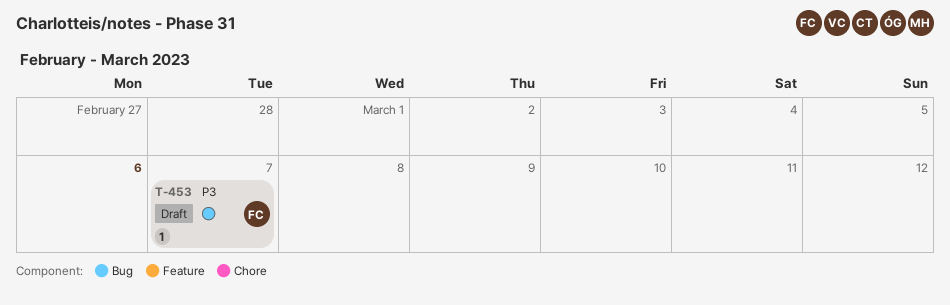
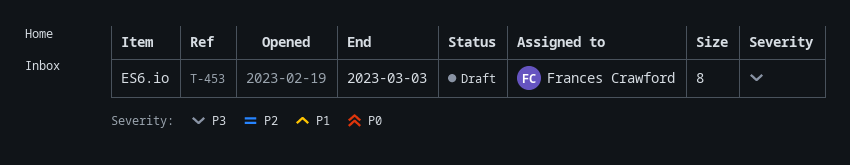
T-453, estimate: 1 -> 8
T-453, due: Mar 7 -> Mar 3

